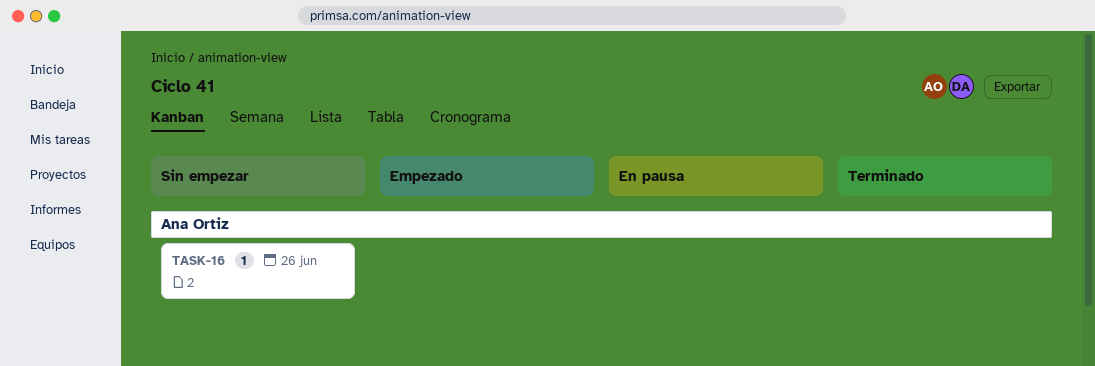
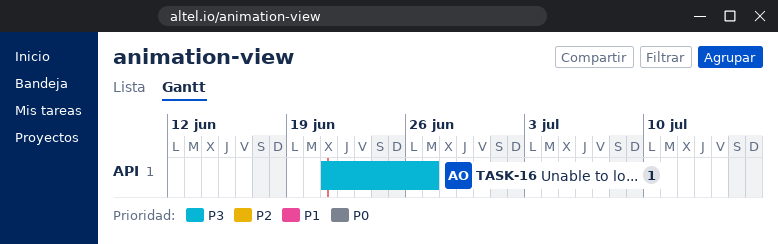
TASK-16, due: Jun 26 -> Jun 27

